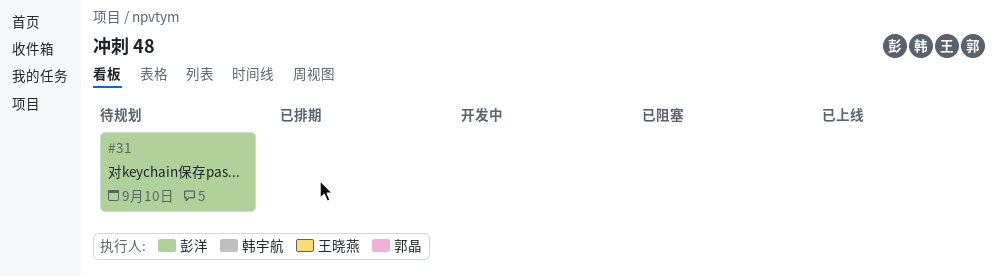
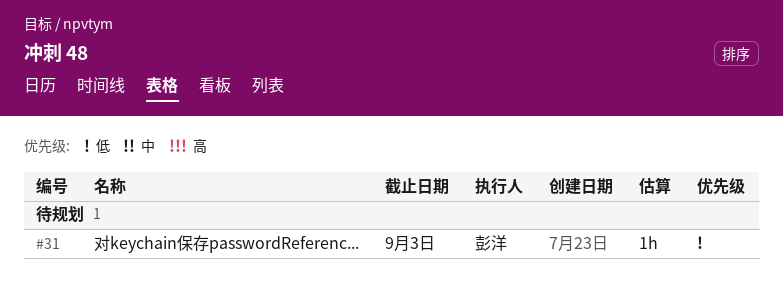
#31, due: Sep 10 -> Sep 3

